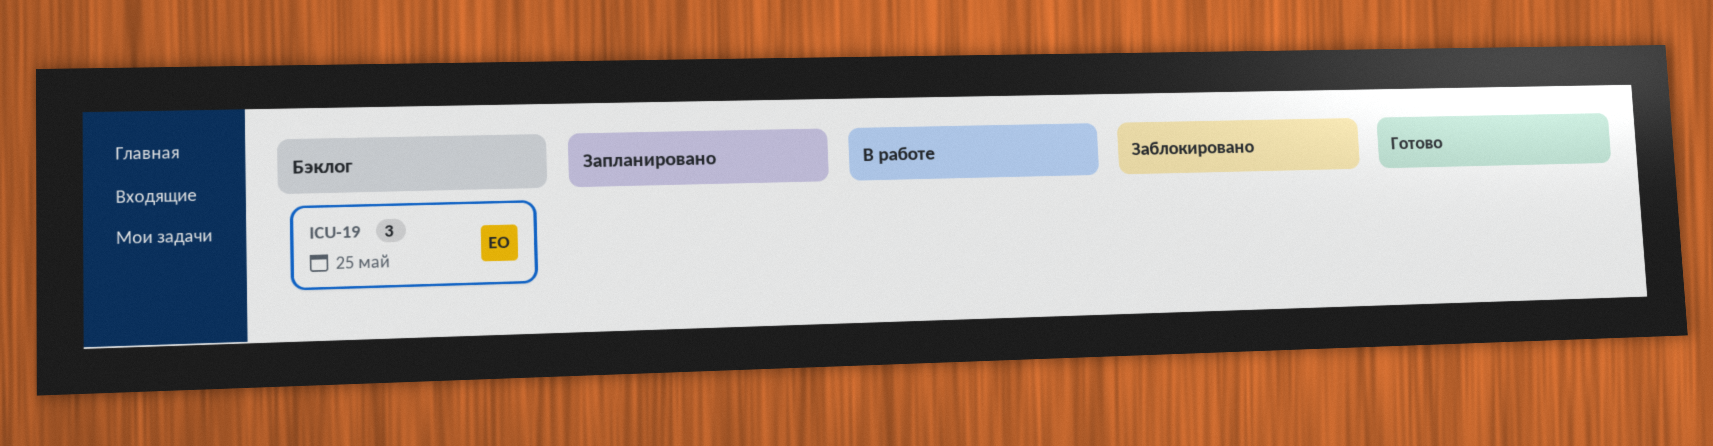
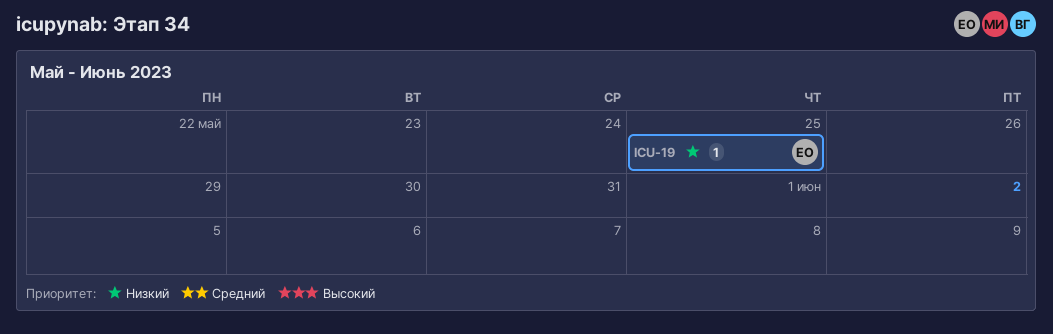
ICU-19, estimate: 3 -> 1

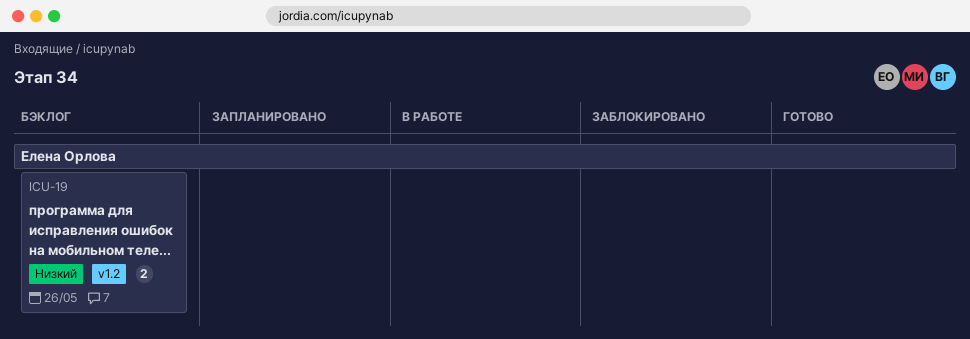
ICU-19, estimate: 1 -> 2
ICU-19, due: May 25 -> May 26

